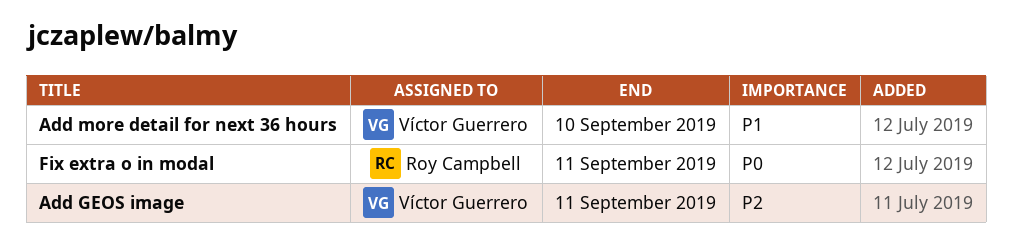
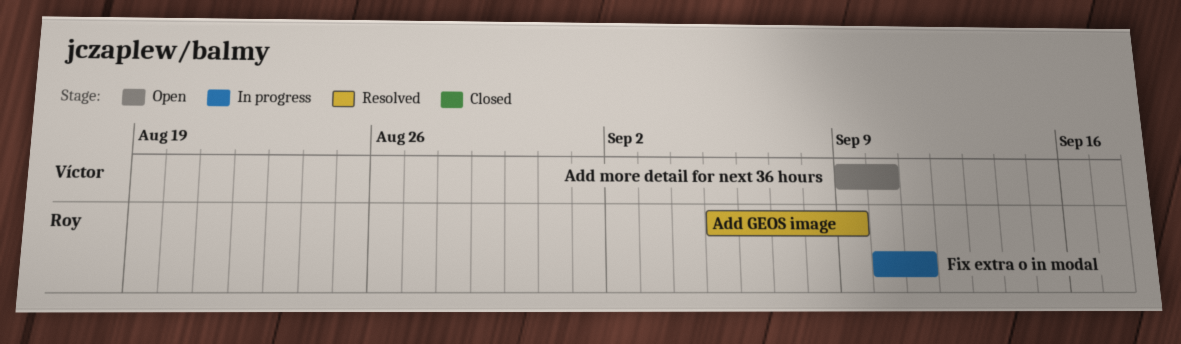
Add GEOS image, owner: Víctor Guerrero -> Roy Campbell
Add GEOS image, due: Sep 11 -> Sep 9

